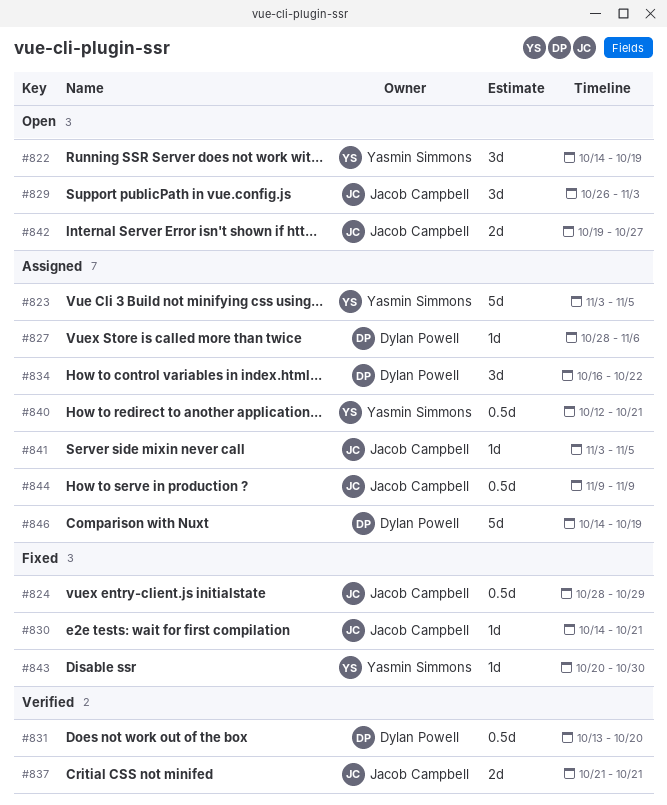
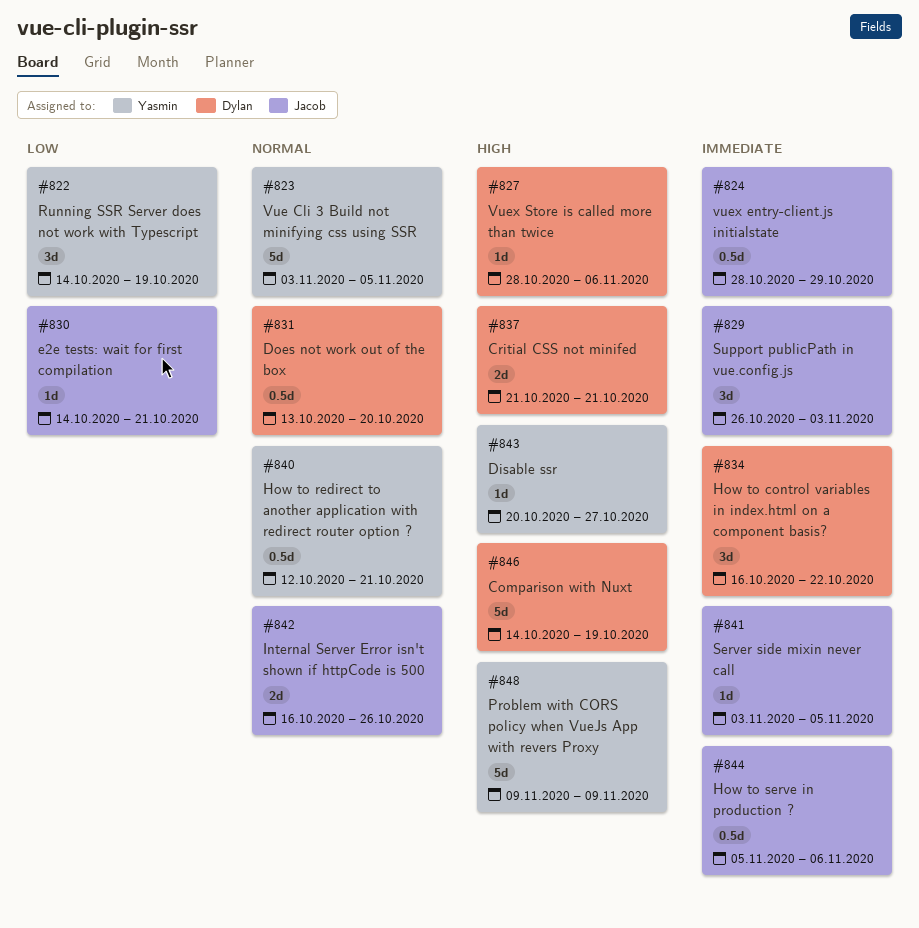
#837, owner: Jacob Campbell -> Dylan Powell
#842, start: Oct 19 -> Oct 16
#842, due: Oct 27 -> Oct 26
#843, due: Oct 30 -> Oct 27
#844, start: Nov 9 -> Nov 5
#844, due: Nov 9 -> Nov 6
#848: none -> present

